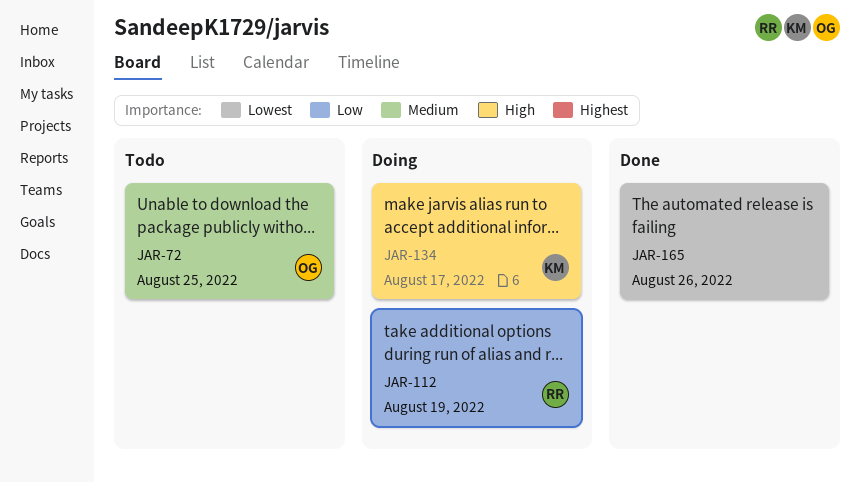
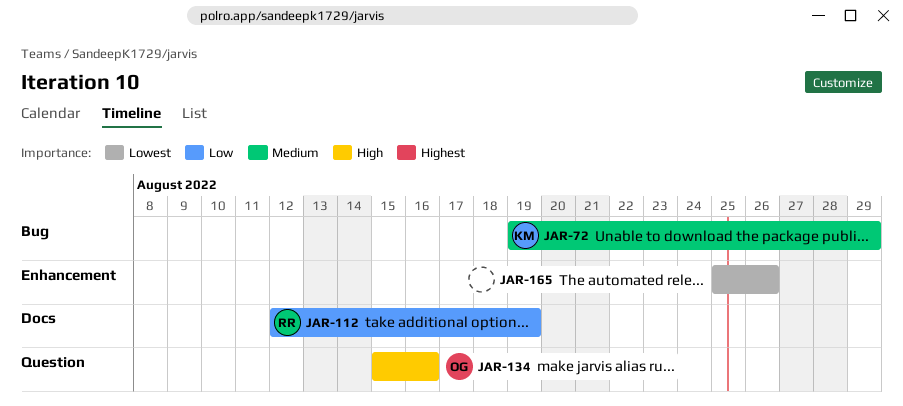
JAR-72, owner: OG -> KM
JAR-72, due: Aug 25 -> Aug 29
JAR-134, owner: KM -> OG
JAR-134, due: Aug 17 -> Aug 16

